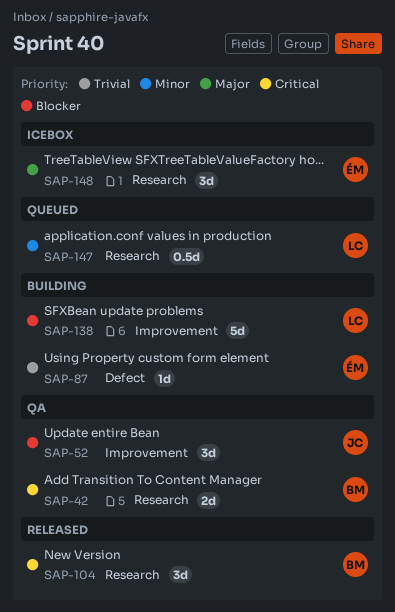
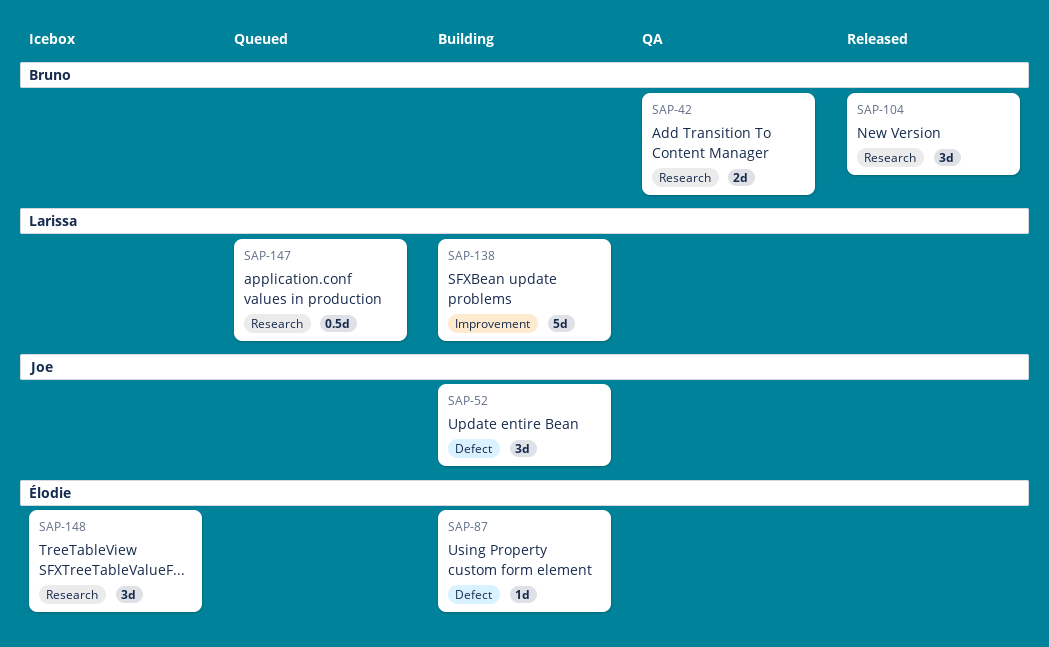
SAP-52, status: QA -> Building
SAP-52, label: Improvement -> Defect

